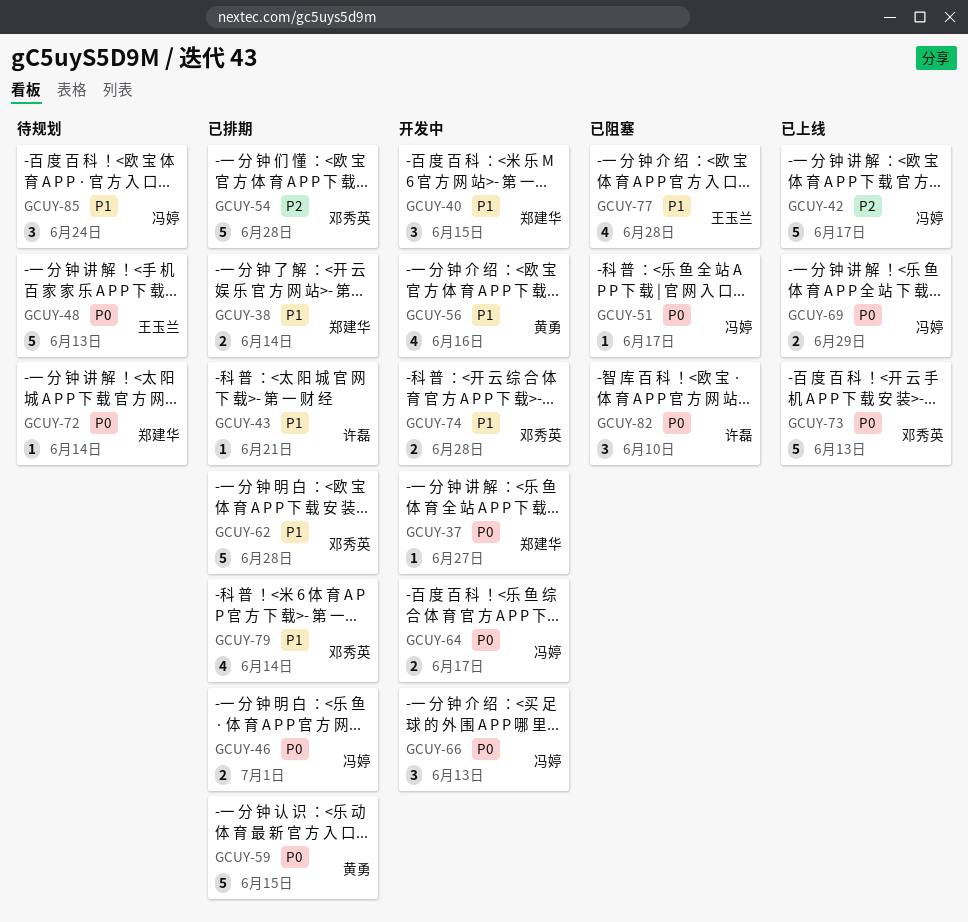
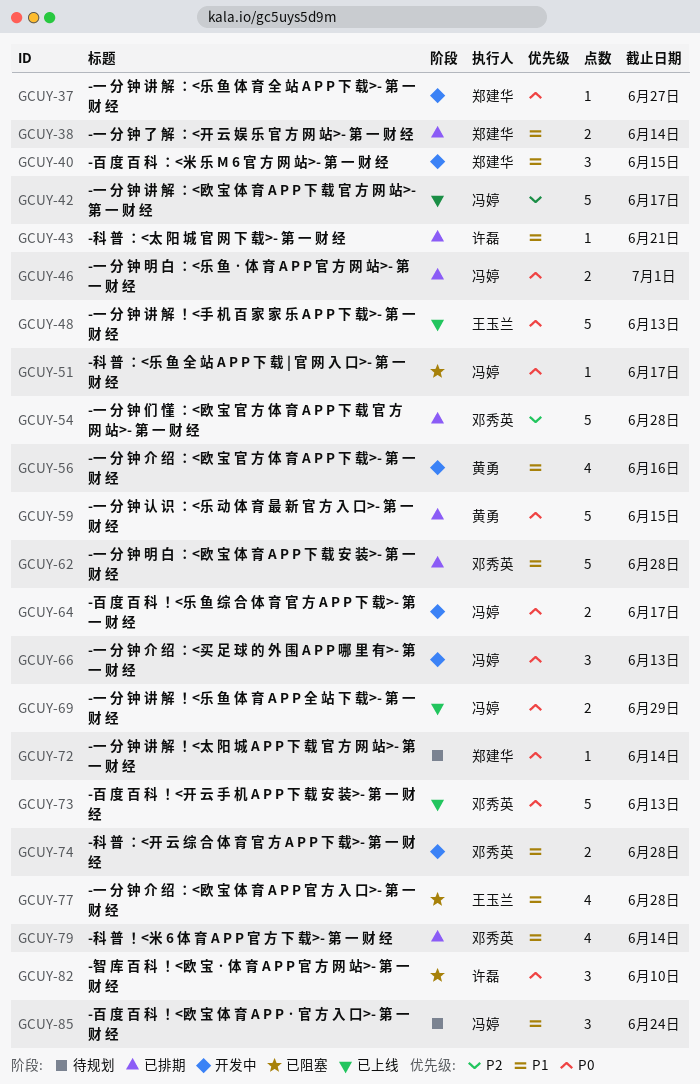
GCUY-48, status: 待规划 -> 已上线

